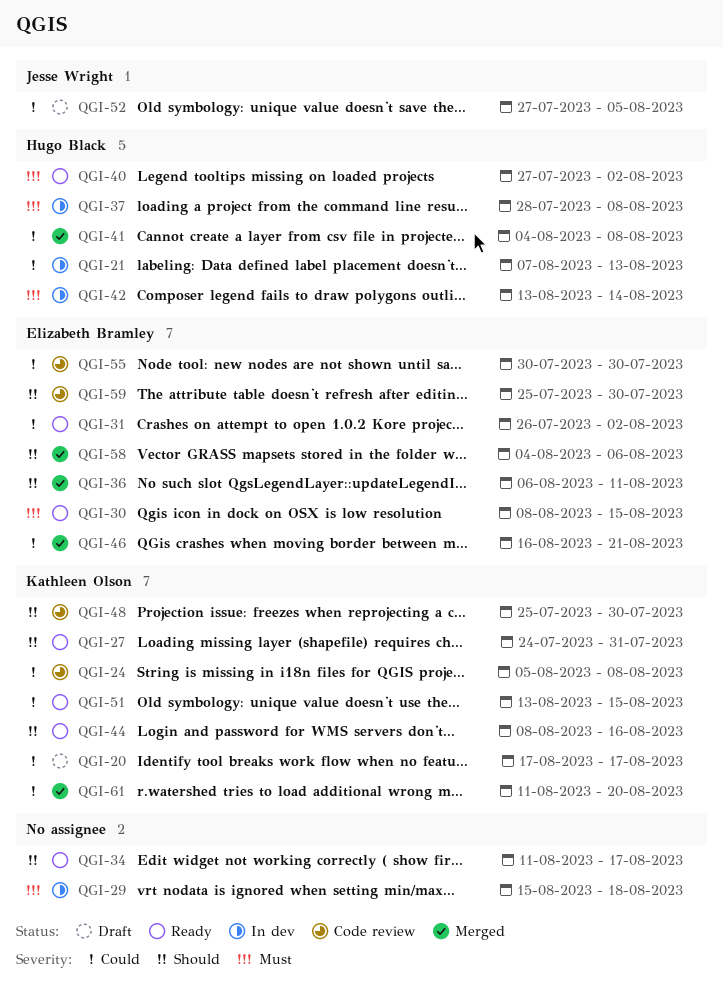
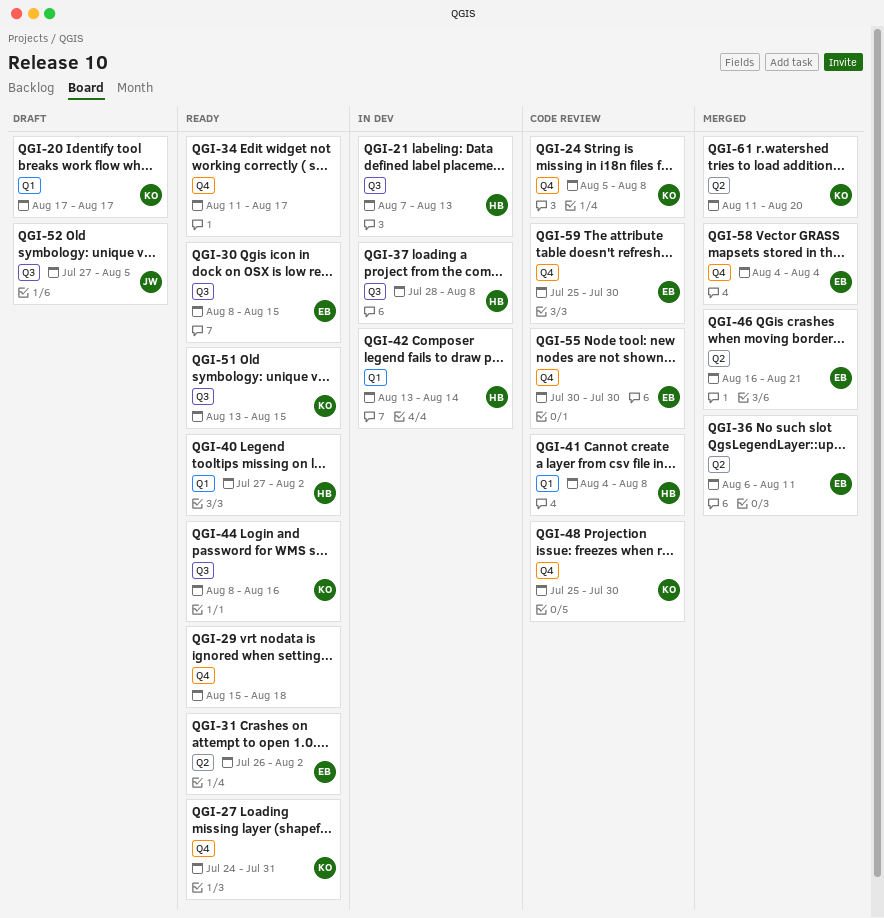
QGI-29, status: In dev -> Ready
QGI-41, status: Merged -> Code review
QGI-58, due: Aug 6 -> Aug 4

